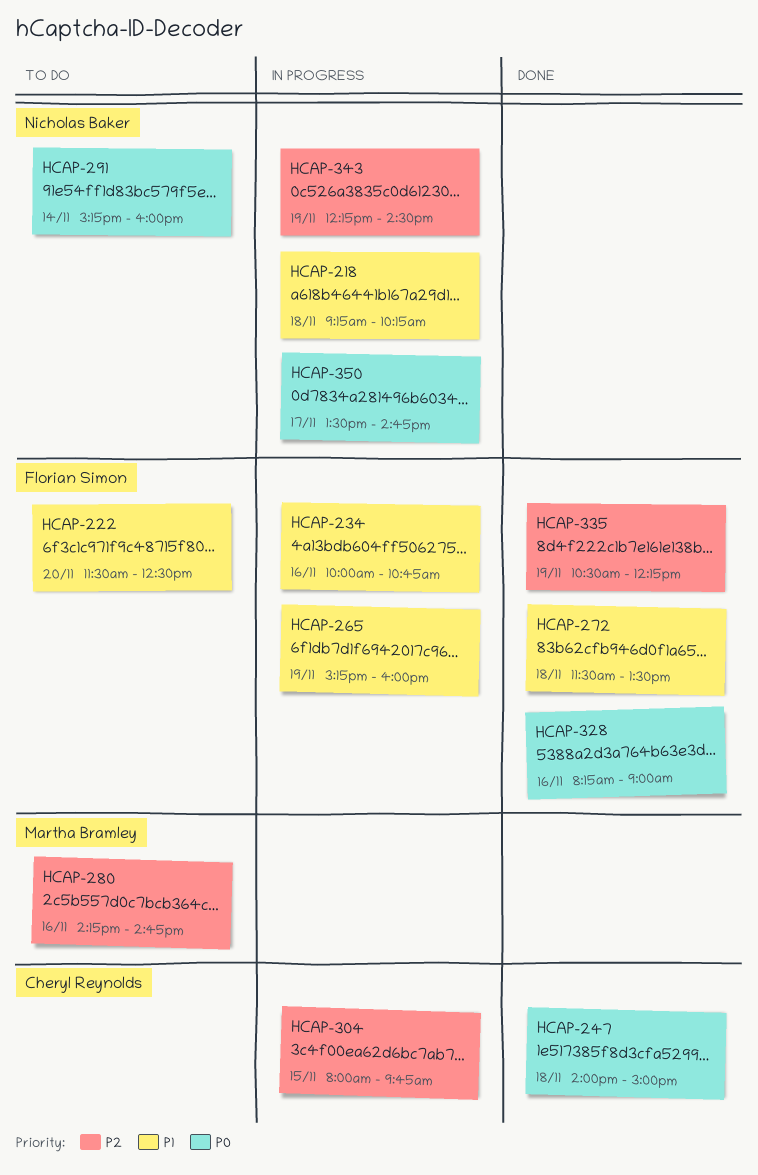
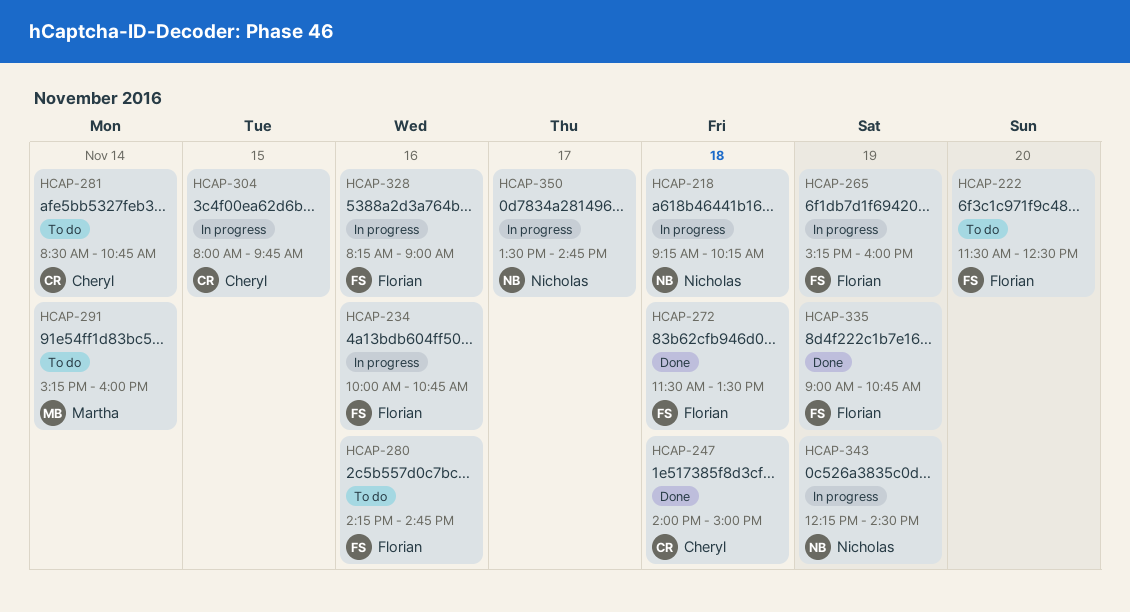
HCAP-280, owner: Martha Bramley -> Florian Simon
HCAP-281: none -> present
HCAP-291, owner: Nicholas Baker -> Martha Bramley
HCAP-328, status: Done -> In progress
HCAP-335, begins: 10:30 -> 09:00
HCAP-335, ends: 12:15 -> 10:45

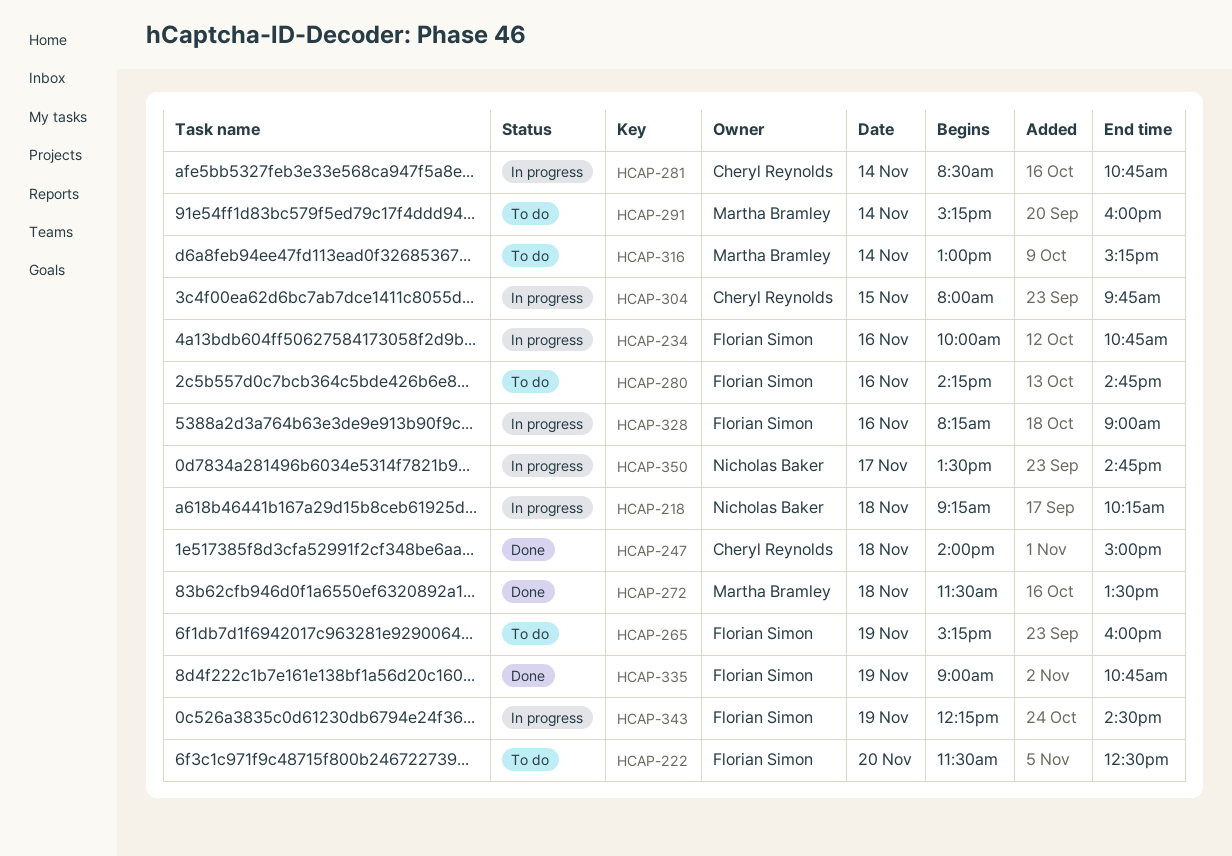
HCAP-265, status: In progress -> To do
HCAP-272, owner: Florian Simon -> Martha Bramley
HCAP-281, status: To do -> In progress
HCAP-316: none -> present
HCAP-343, owner: Nicholas Baker -> Florian Simon

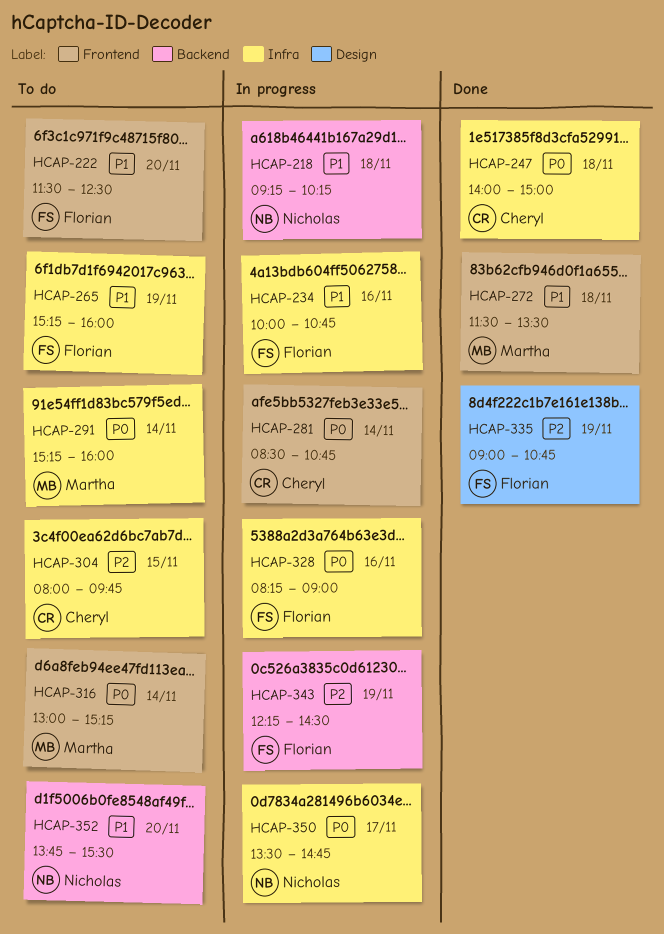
HCAP-280: present -> none
HCAP-304, status: In progress -> To do
HCAP-352: none -> present

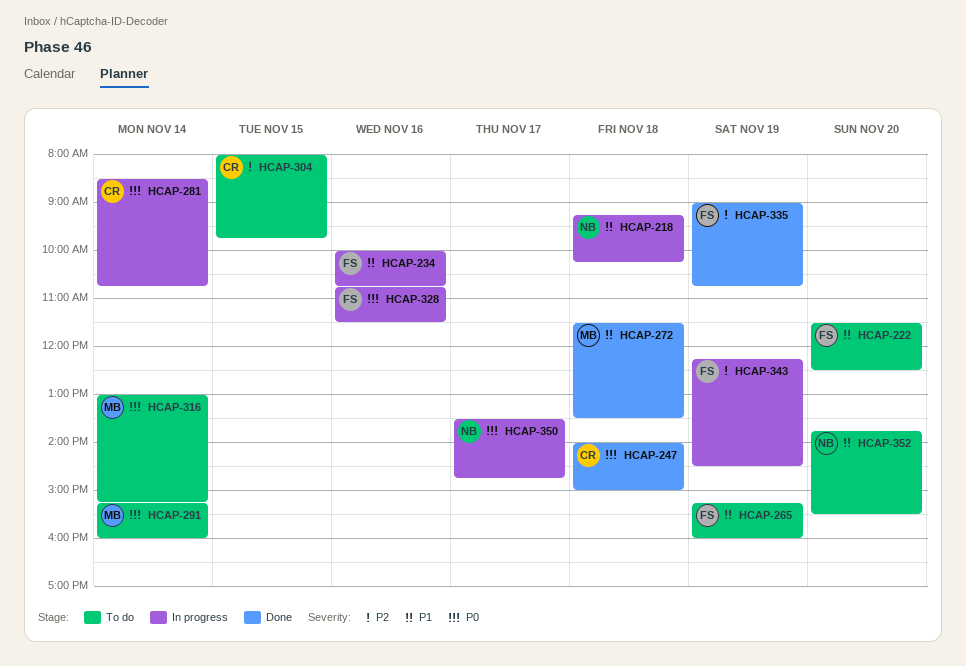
HCAP-328, begins: 08:15 -> 10:45
HCAP-328, ends: 09:00 -> 11:30

